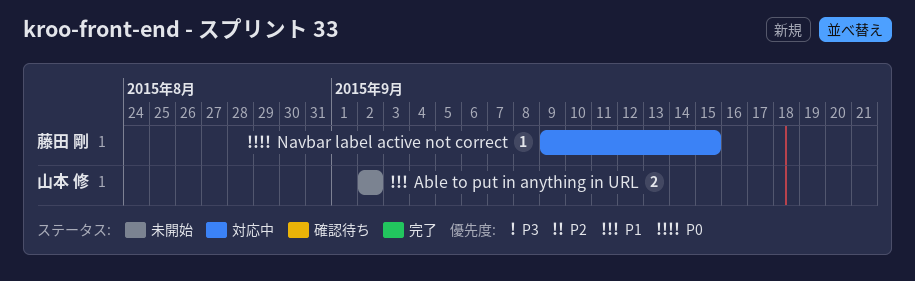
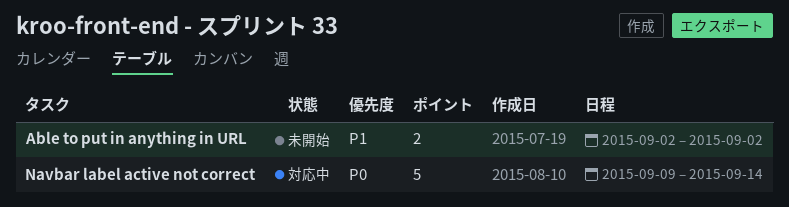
Navbar label active not correct, estimate: 1 -> 5
Navbar label active not correct, due: Sep 15 -> Sep 14

